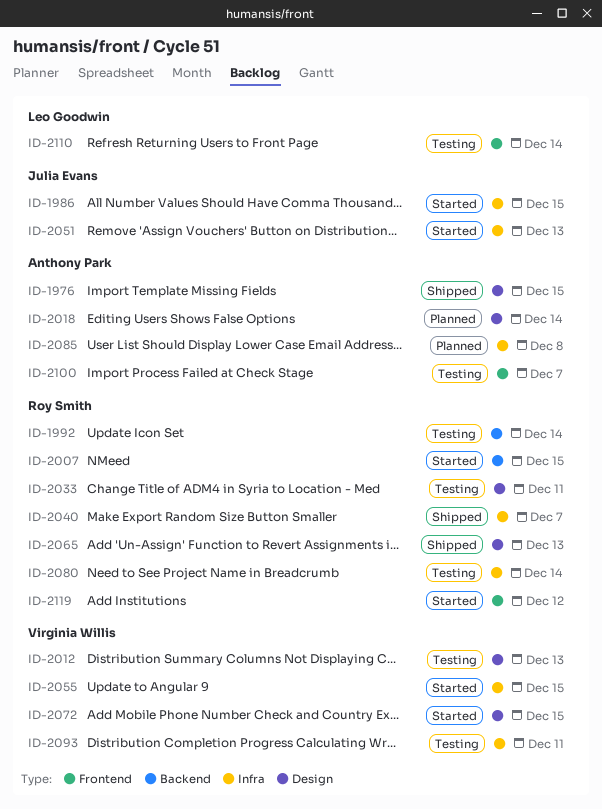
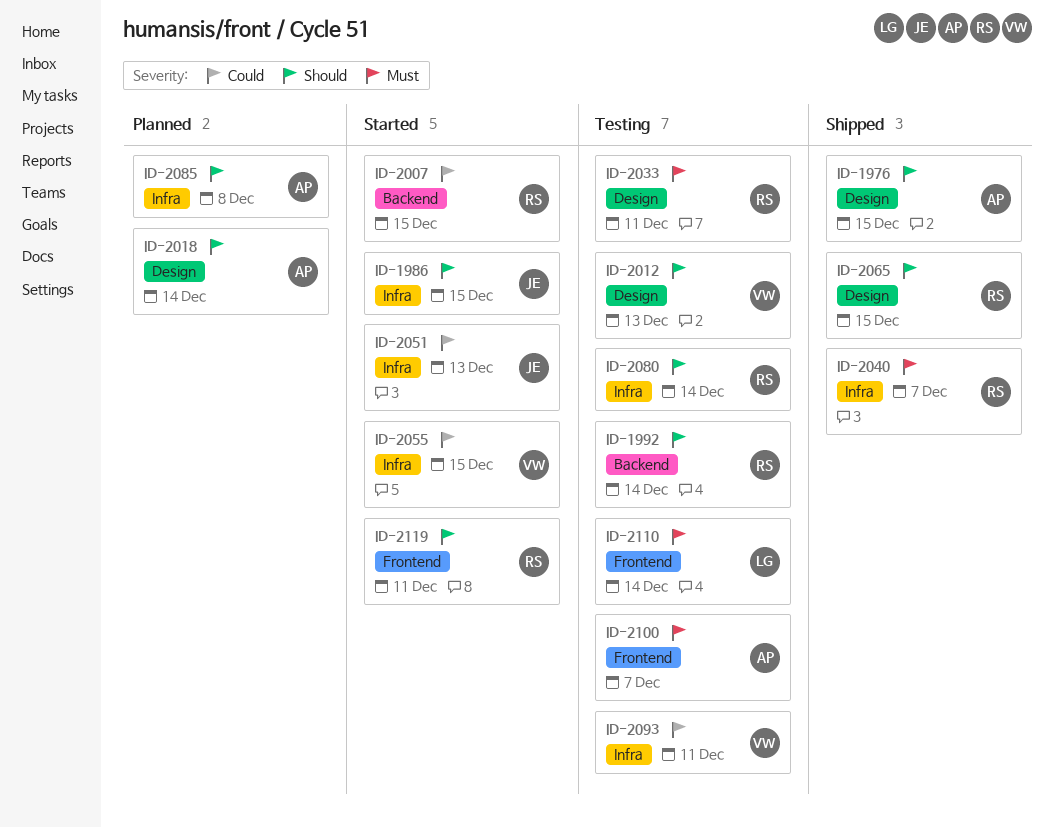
ID-2065, due: Dec 13 -> Dec 15
ID-2072: present -> none
ID-2119, due: Dec 12 -> Dec 11

